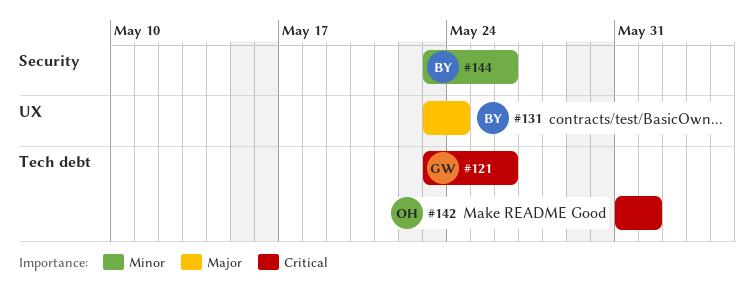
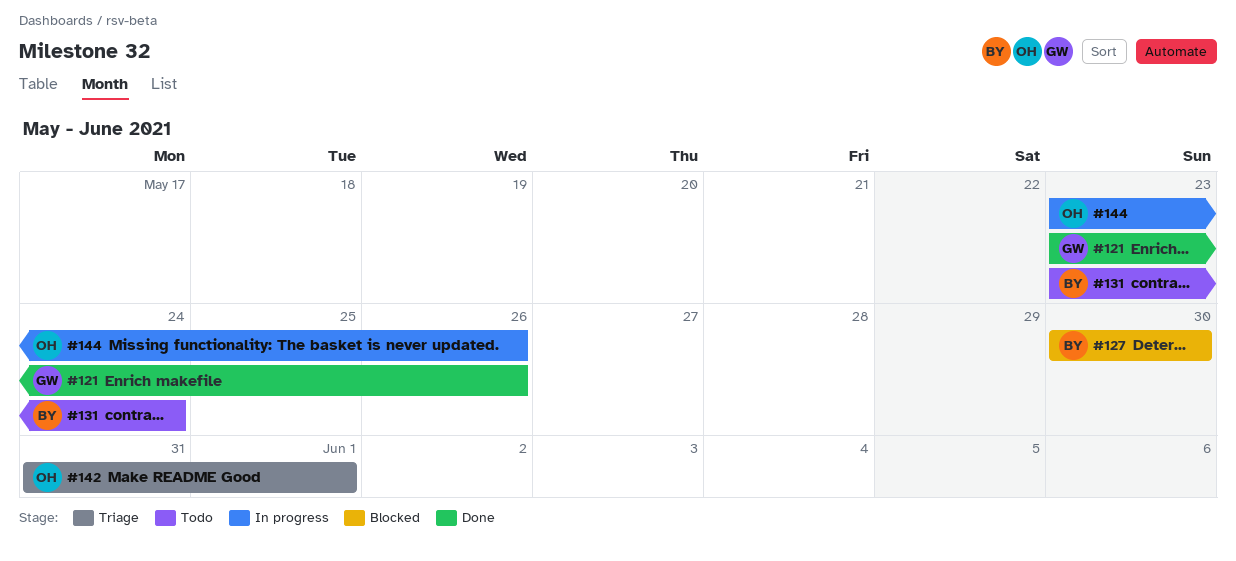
#127: none -> present
#144, owner: BY -> OH

